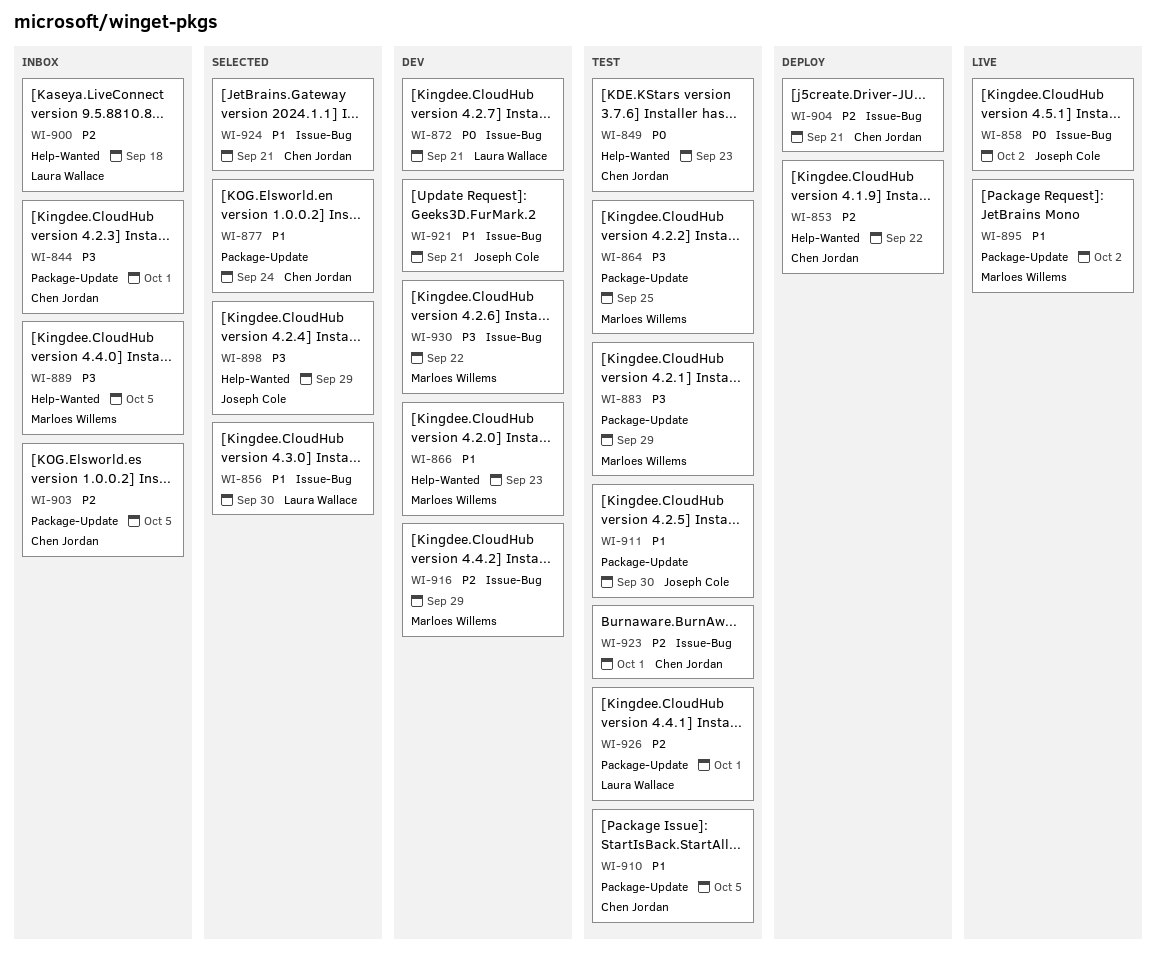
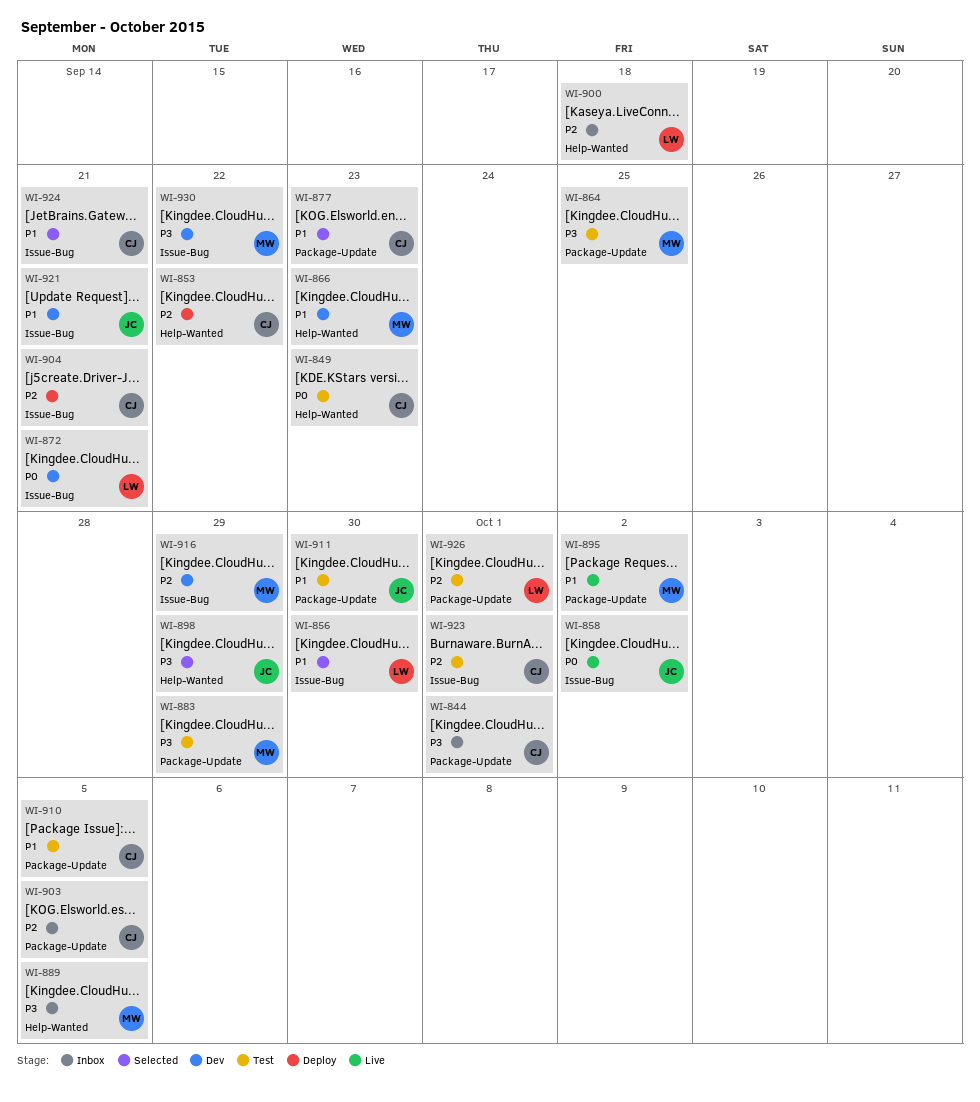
WI-877, due: Sep 24 -> Sep 23

